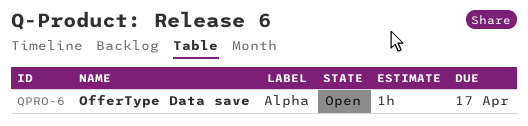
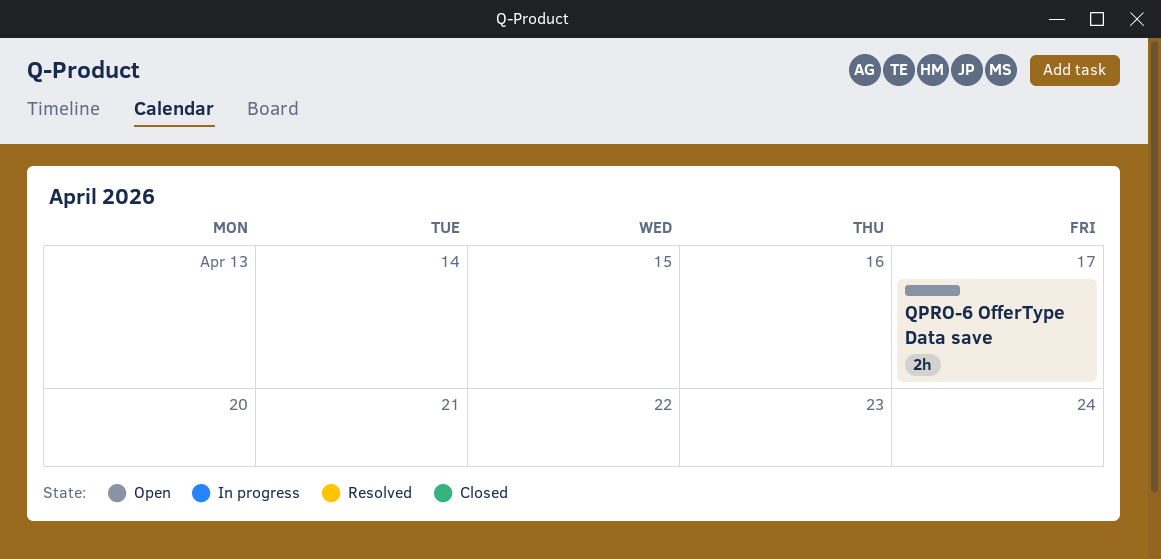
QPRO-6, estimate: 1h -> 2h

